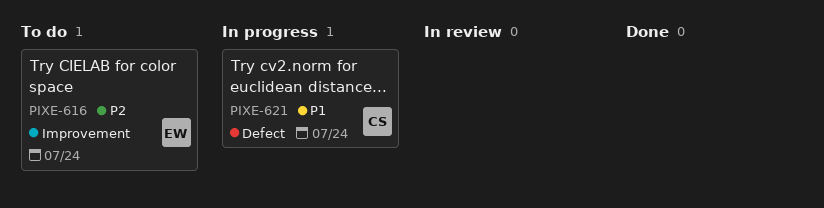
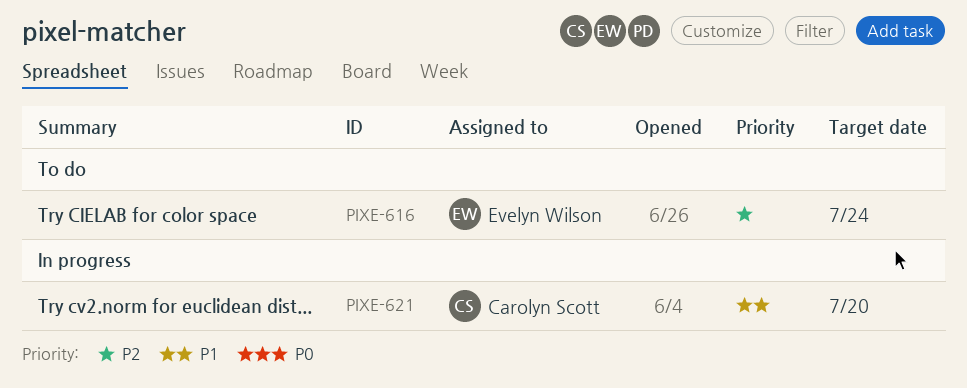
PIXE-621, due: Jul 24 -> Jul 20

